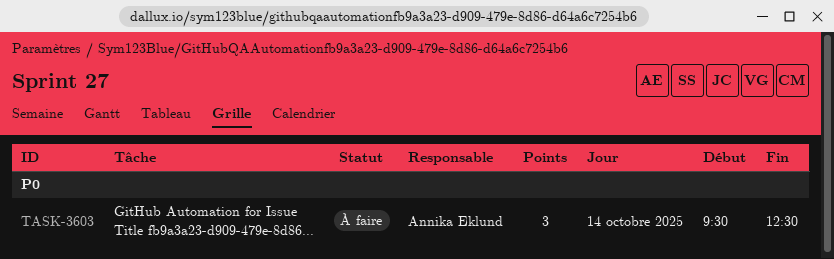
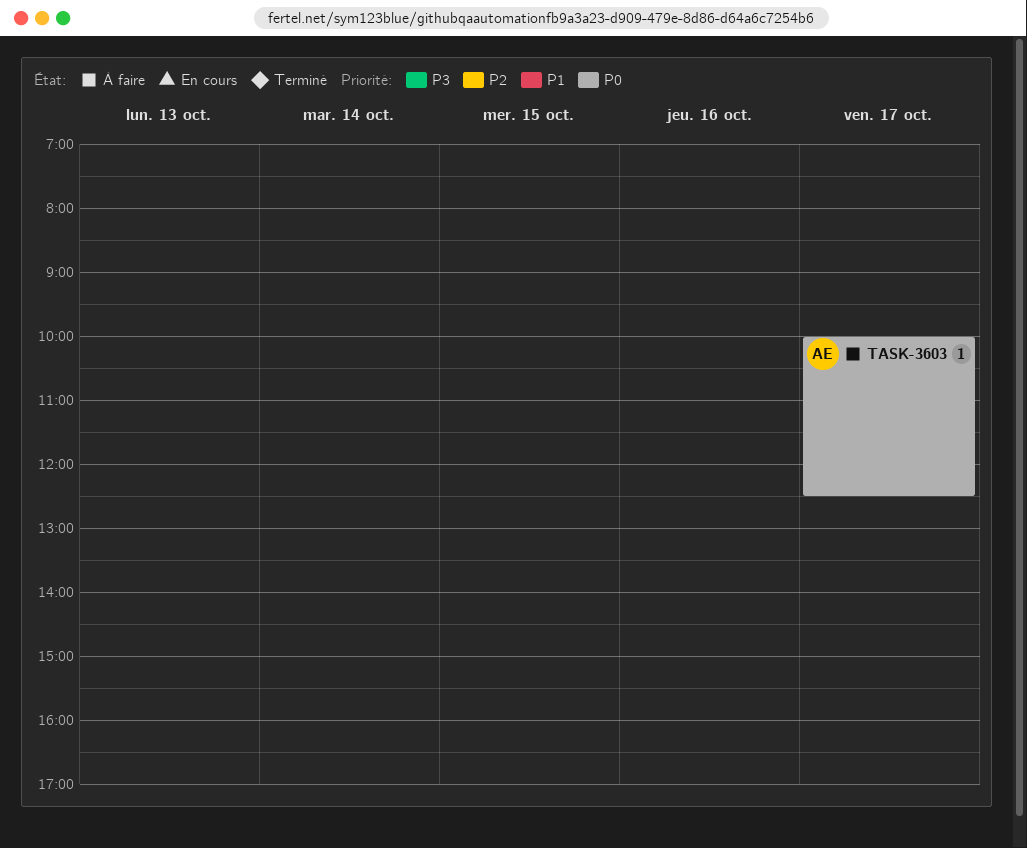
TASK-3603, estimate: 3 -> 1
TASK-3603, day: Oct 14 -> Oct 17
TASK-3603, begins: 09:30 -> 10:00

